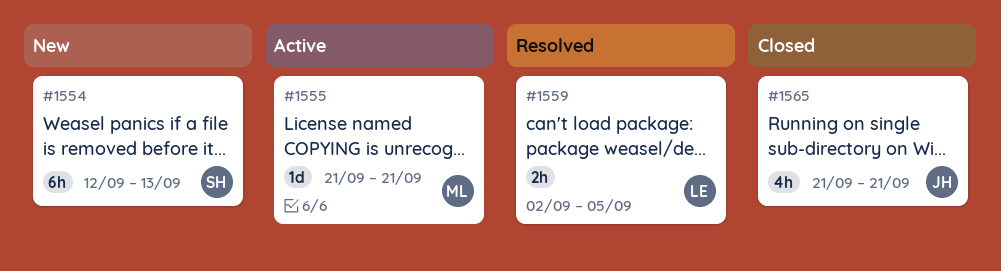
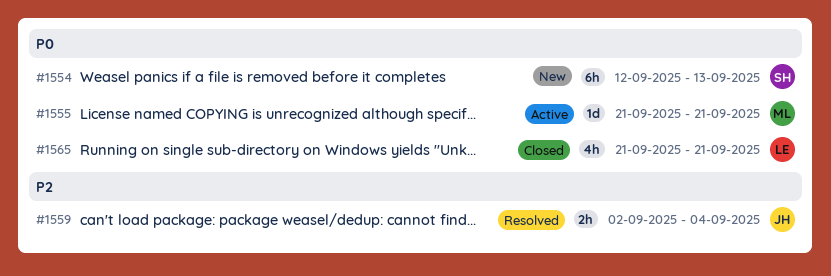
#1559, owner: LE -> JH
#1559, due: Sep 5 -> Sep 4
#1565, owner: JH -> LE

